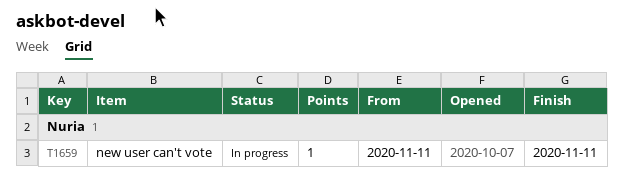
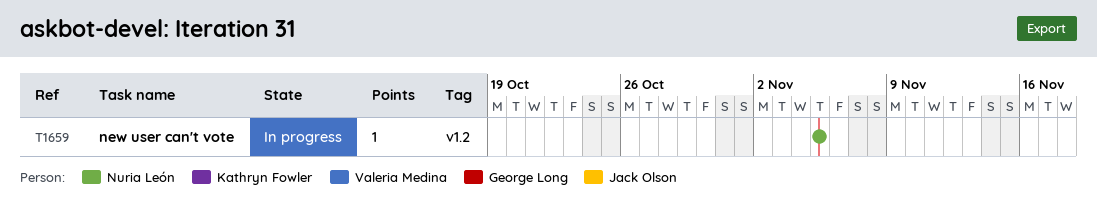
T1659, start: Nov 11 -> Nov 5
T1659, due: Nov 11 -> Nov 5

